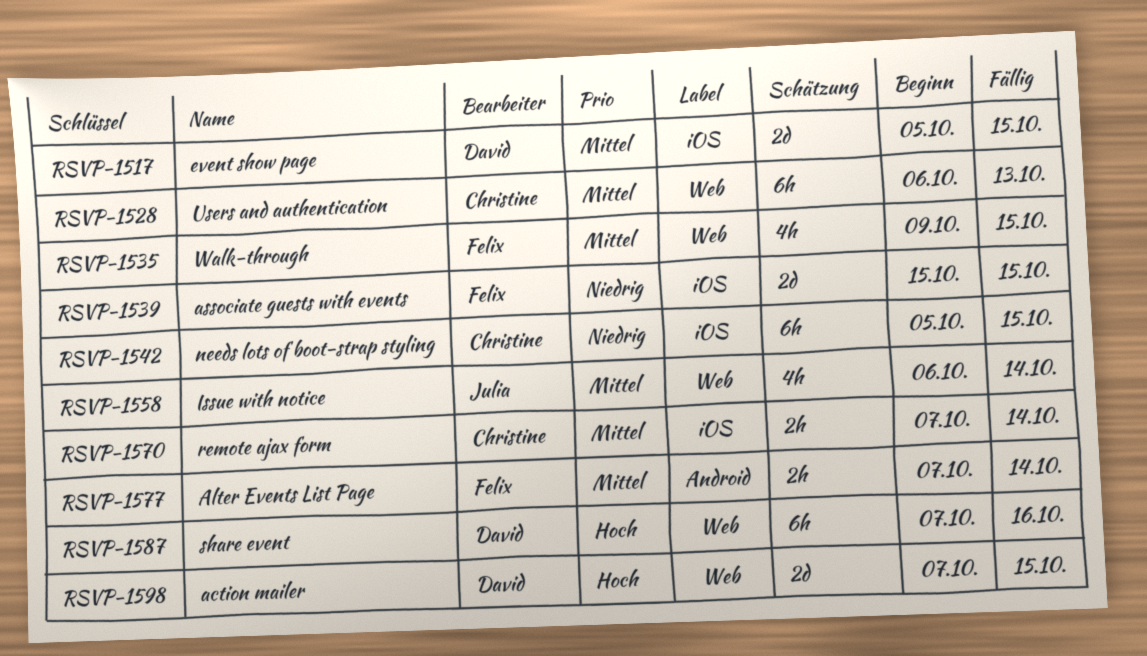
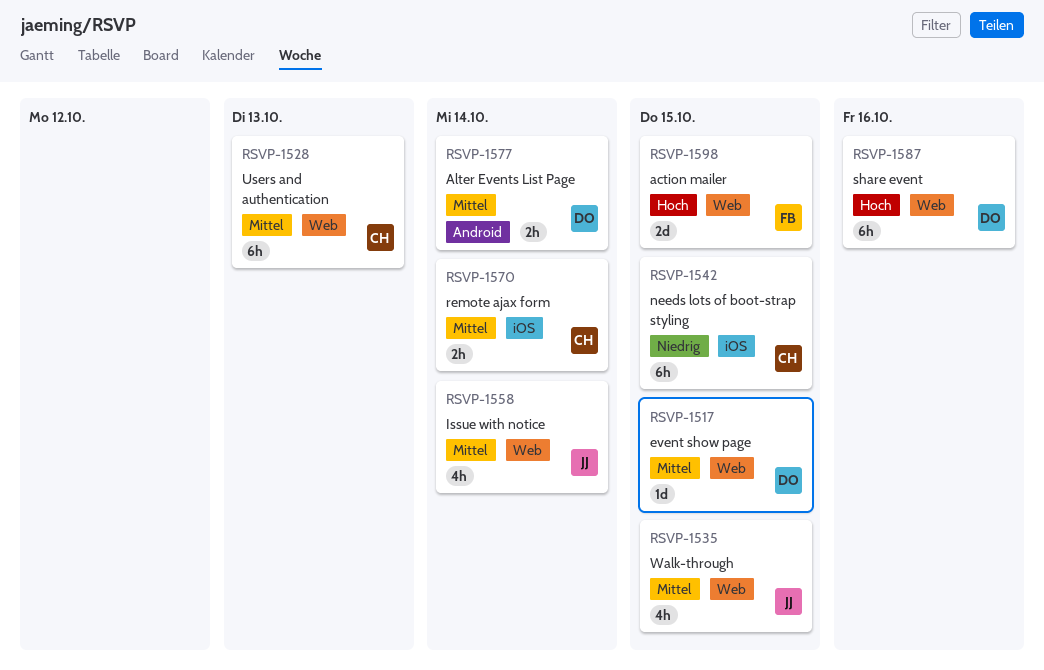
RSVP-1517, label: iOS -> Web
RSVP-1517, estimate: 2d -> 1d
RSVP-1535, owner: Felix -> Julia
RSVP-1539: present -> none
RSVP-1577, owner: Felix -> David
RSVP-1598, owner: David -> Felix

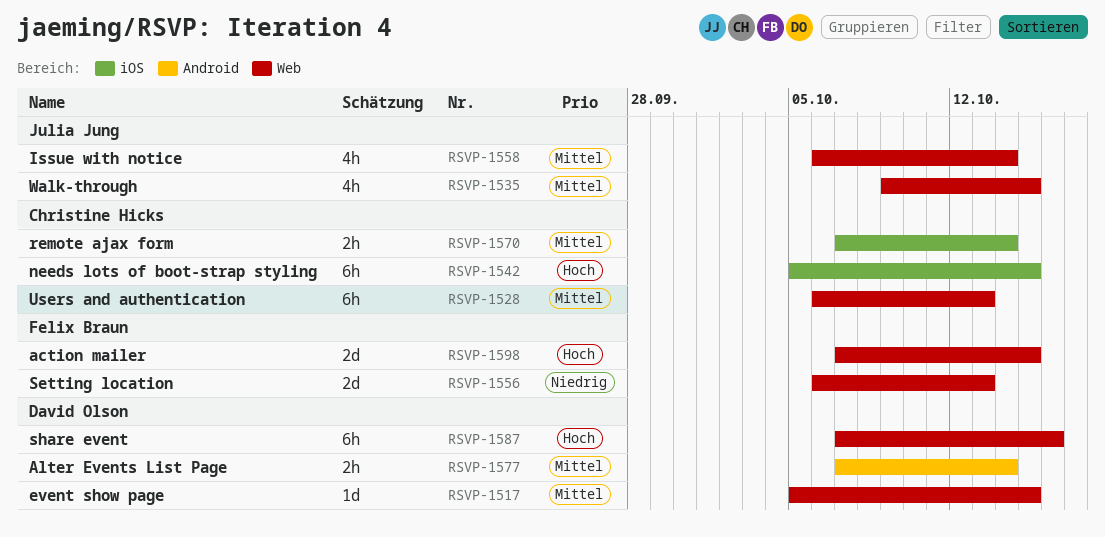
RSVP-1542, priority: Niedrig -> Hoch
RSVP-1556: none -> present

